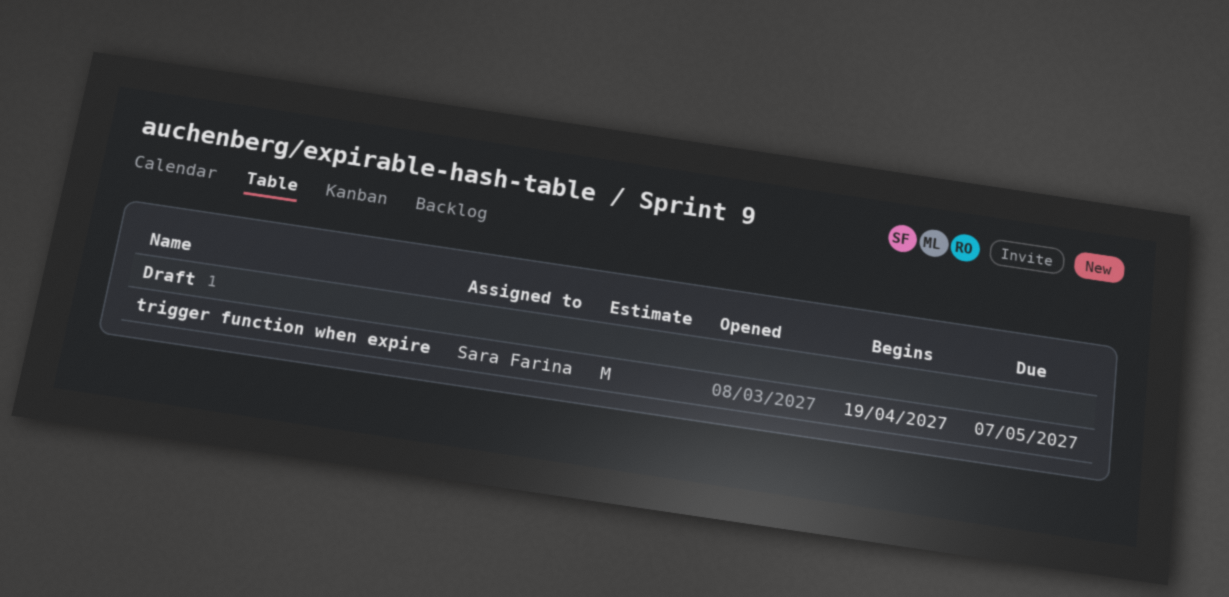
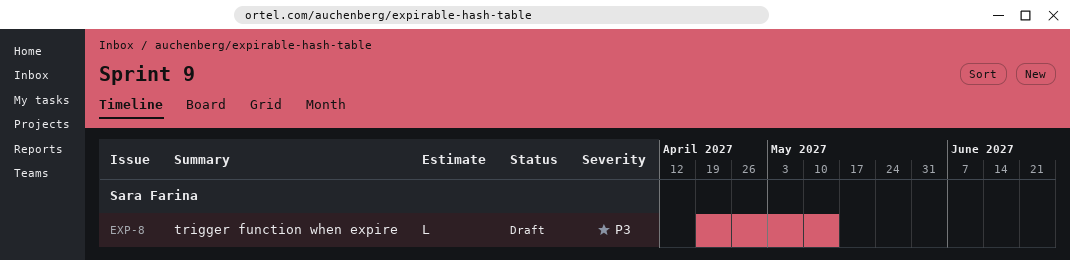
trigger function when expire, estimate: M -> L
trigger function when expire, due: May 7 -> May 14

